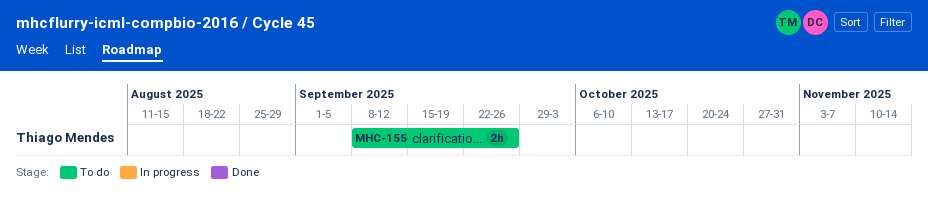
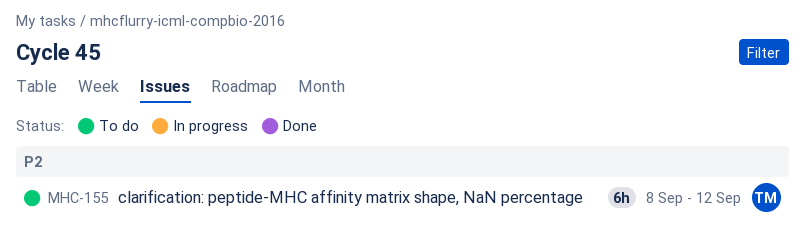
MHC-155, estimate: 2h -> 6h
MHC-155, due: Sep 26 -> Sep 12

